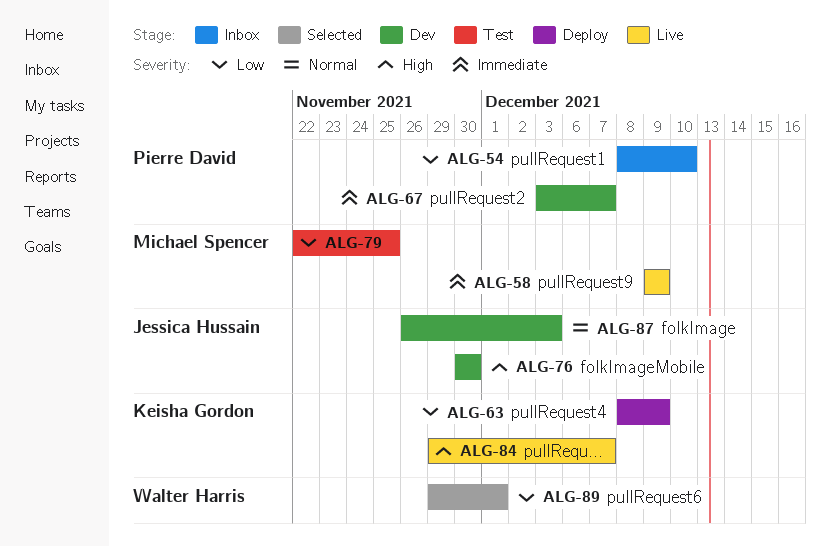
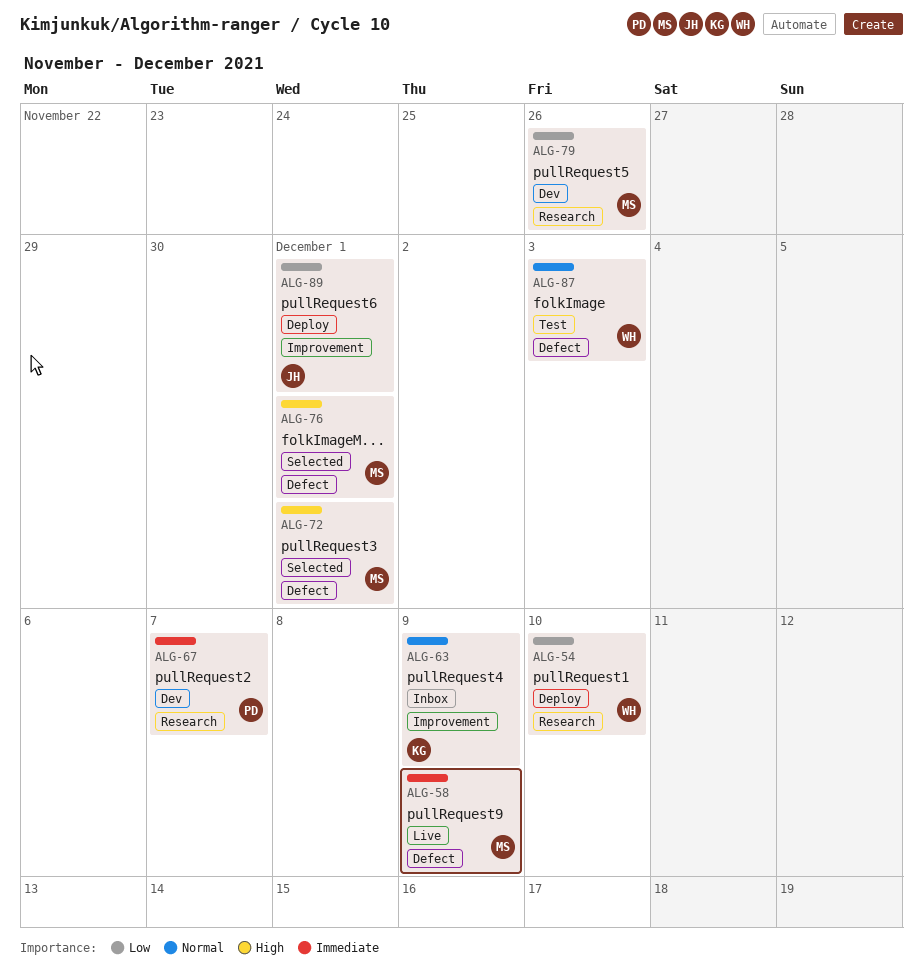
ALG-54, status: Inbox -> Deploy
ALG-54, owner: Pierre David -> Walter Harris
ALG-63, status: Deploy -> Inbox
ALG-63, priority: Low -> Normal
ALG-72: none -> present
ALG-76, status: Dev -> Selected
ALG-76, owner: Jessica Hussain -> Michael Spencer
ALG-76, due: Nov 30 -> Dec 1
ALG-79, status: Test -> Dev
ALG-79, due: Nov 25 -> Nov 26
ALG-84: present -> none
ALG-87, status: Dev -> Test
ALG-87, owner: Jessica Hussain -> Walter Harris
ALG-89, status: Selected -> Deploy
ALG-89, owner: Walter Harris -> Jessica Hussain

